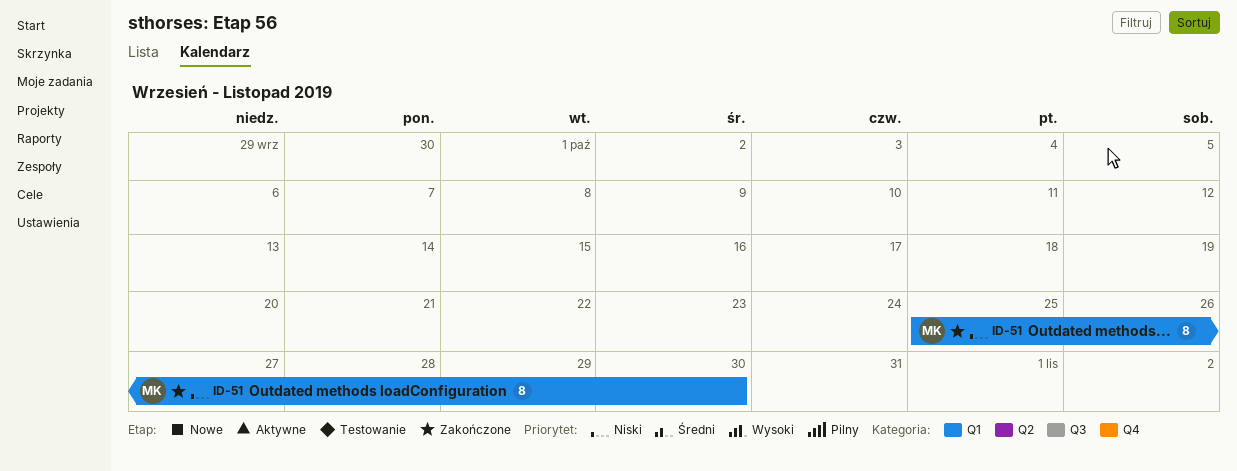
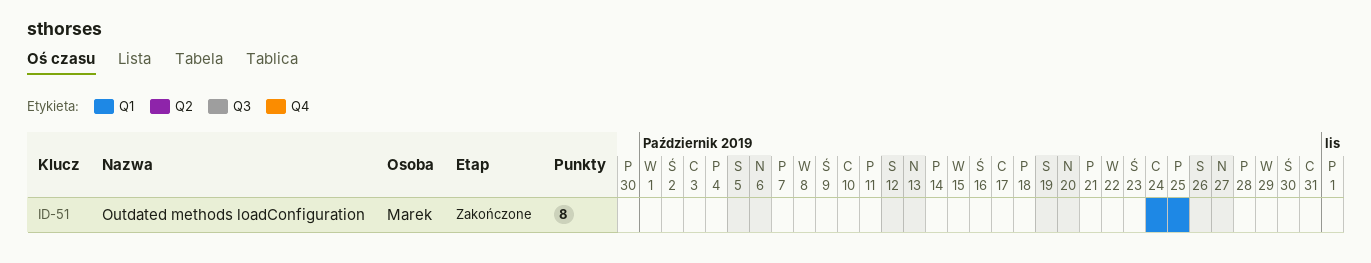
ID-51, start: Oct 25 -> Oct 24
ID-51, due: Oct 30 -> Oct 25

